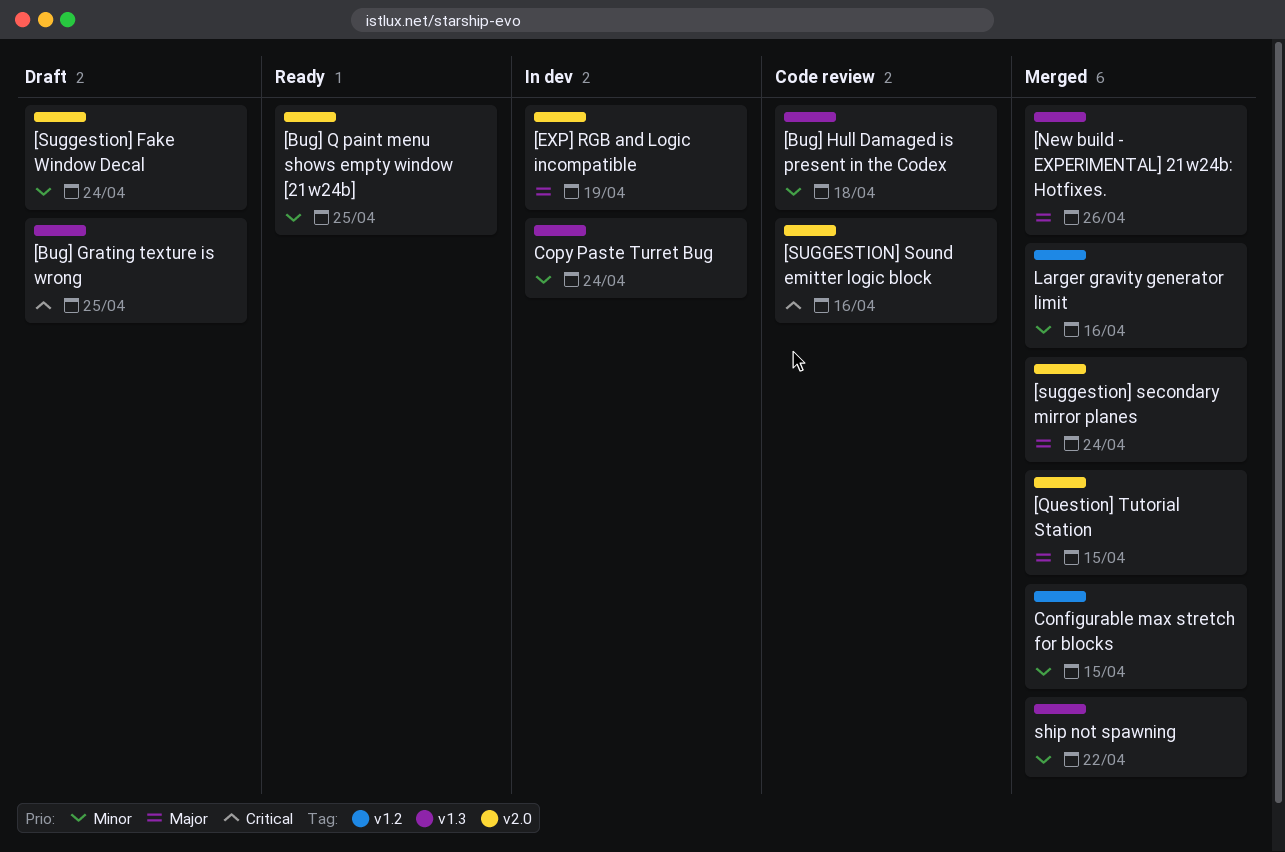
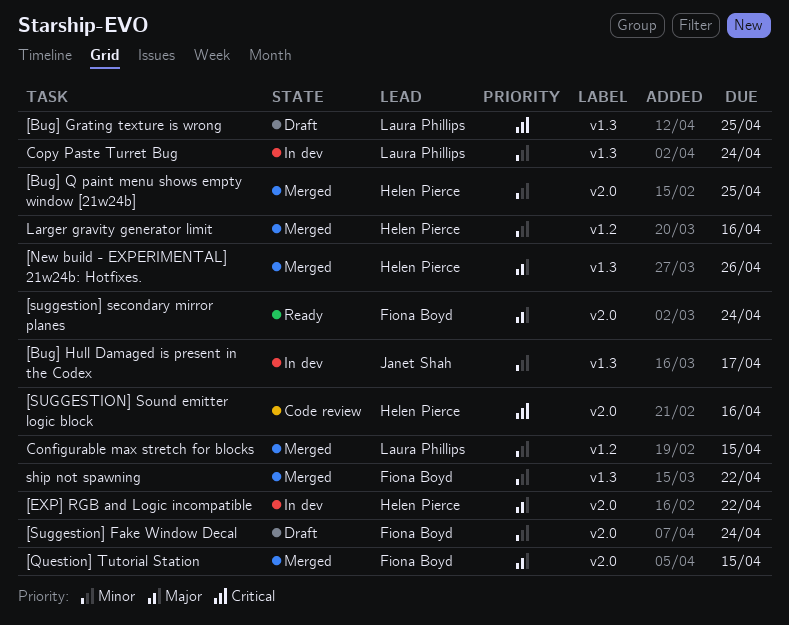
[Bug] Hull Damaged is present in the Codex, status: Code review -> In dev
[Bug] Hull Damaged is present in the Codex, due: Apr 18 -> Apr 17
[Bug] Q paint menu shows empty window [21w24b], status: Ready -> Merged
[EXP] RGB and Logic incompatible, due: Apr 19 -> Apr 22
[suggestion] secondary mirror planes, status: Merged -> Ready

